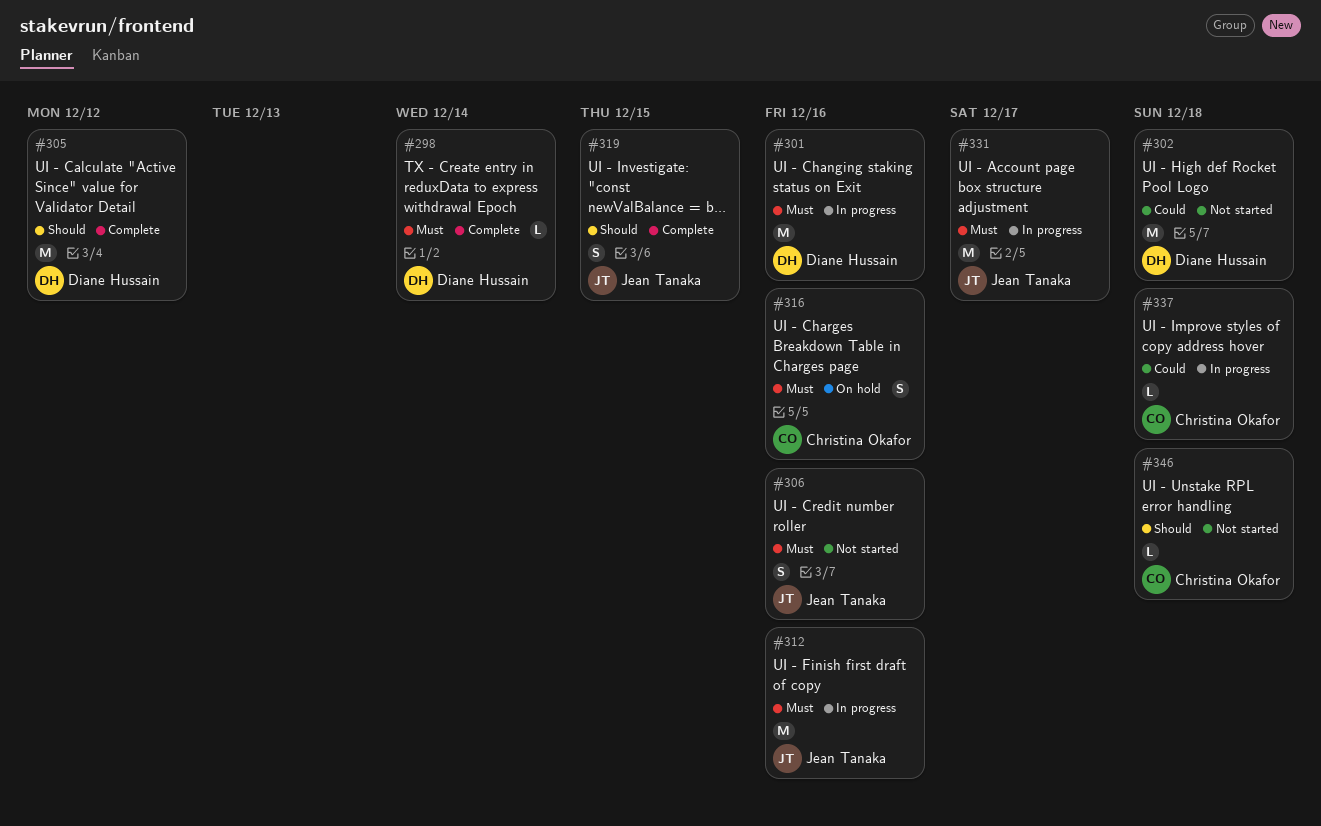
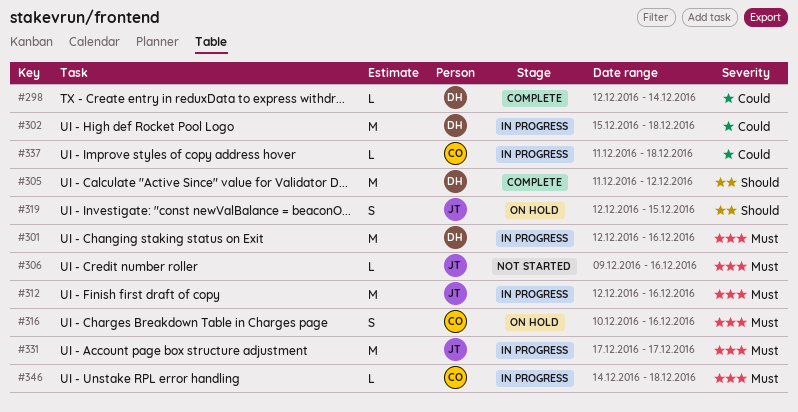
#298, priority: Must -> Could
#302, status: Not started -> In progress
#306, estimate: S -> L
#319, status: Complete -> On hold
#346, status: Not started -> In progress
#346, priority: Should -> Must

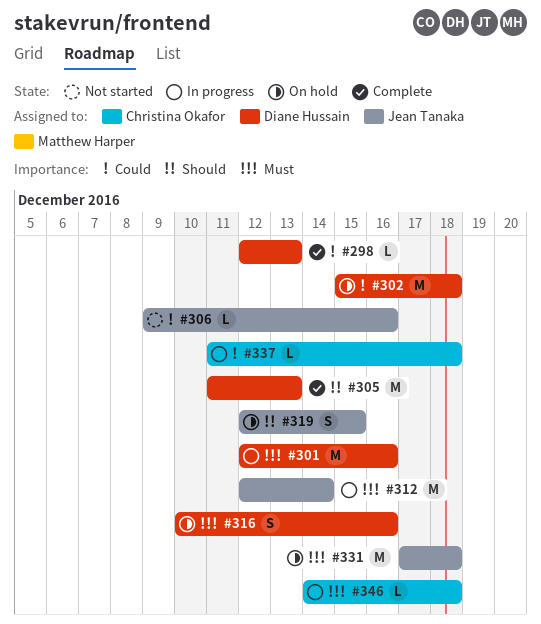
#298, due: Dec 14 -> Dec 13
#302, status: In progress -> On hold
#305, due: Dec 12 -> Dec 13
#306, priority: Must -> Could
#312, due: Dec 16 -> Dec 14
#316, owner: Christina Okafor -> Diane Hussain
#331, status: In progress -> On hold
#331, due: Dec 17 -> Dec 18

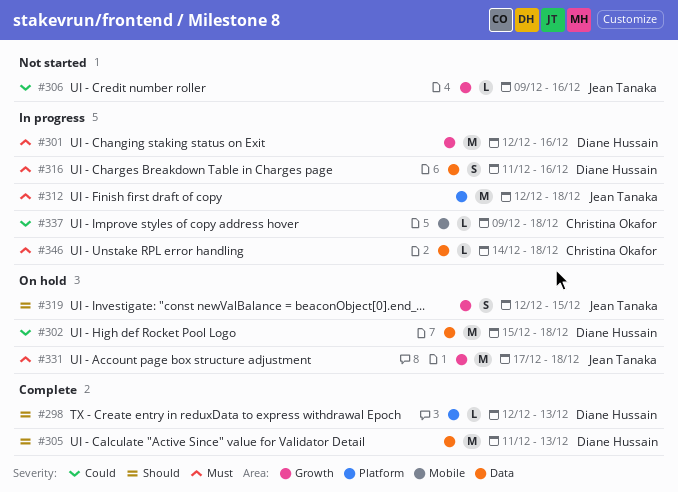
#298, priority: Could -> Should
#312, due: Dec 14 -> Dec 18
#316, status: On hold -> In progress
#316, start: Dec 10 -> Dec 11
#337, start: Dec 11 -> Dec 9

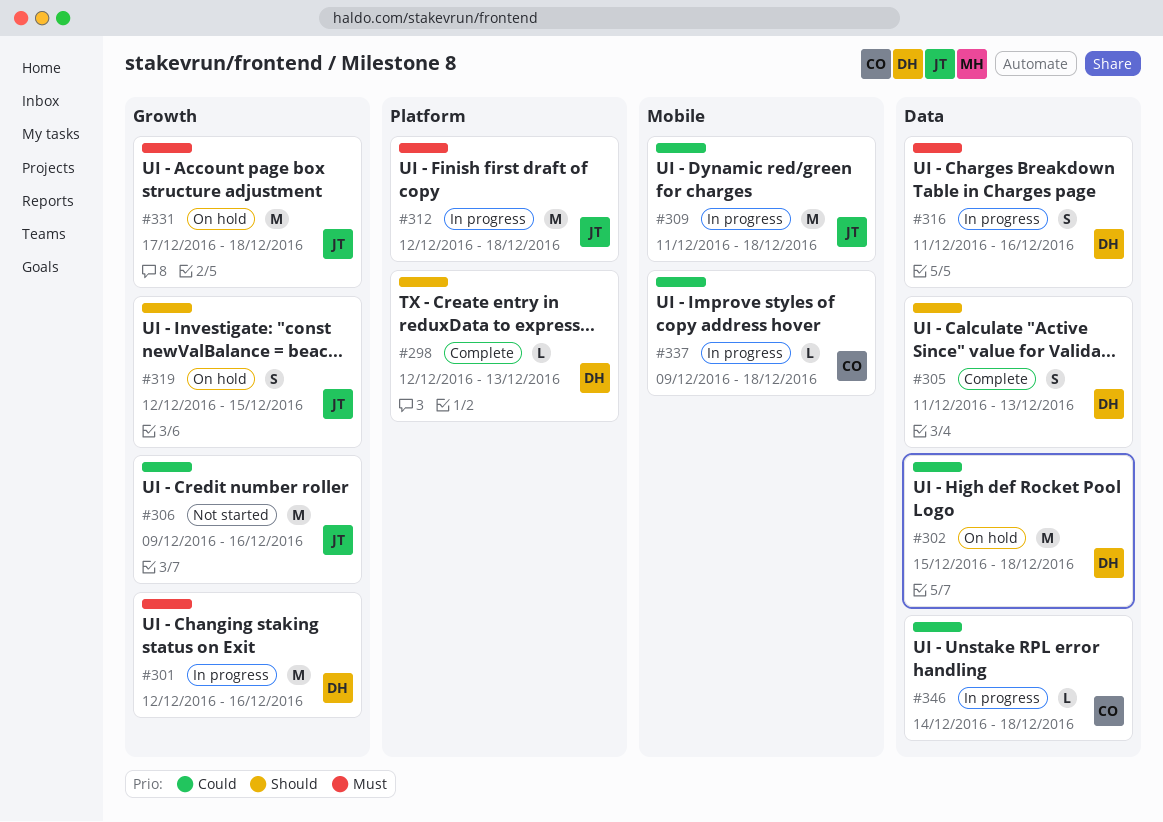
#305, estimate: M -> S
#306, estimate: L -> M
#309: none -> present
#346, priority: Must -> Could

